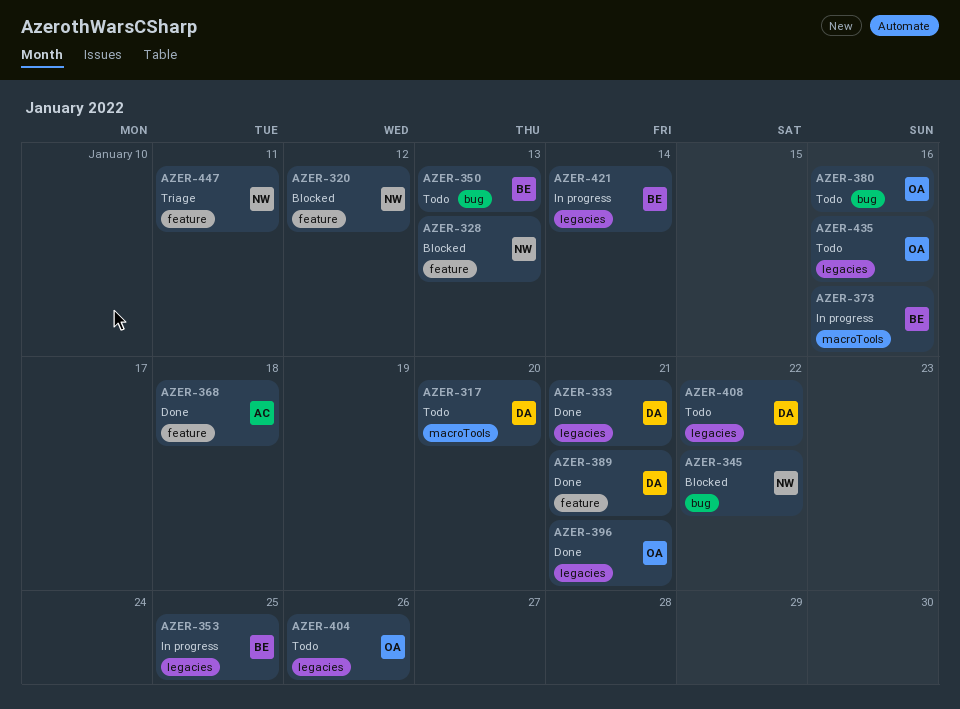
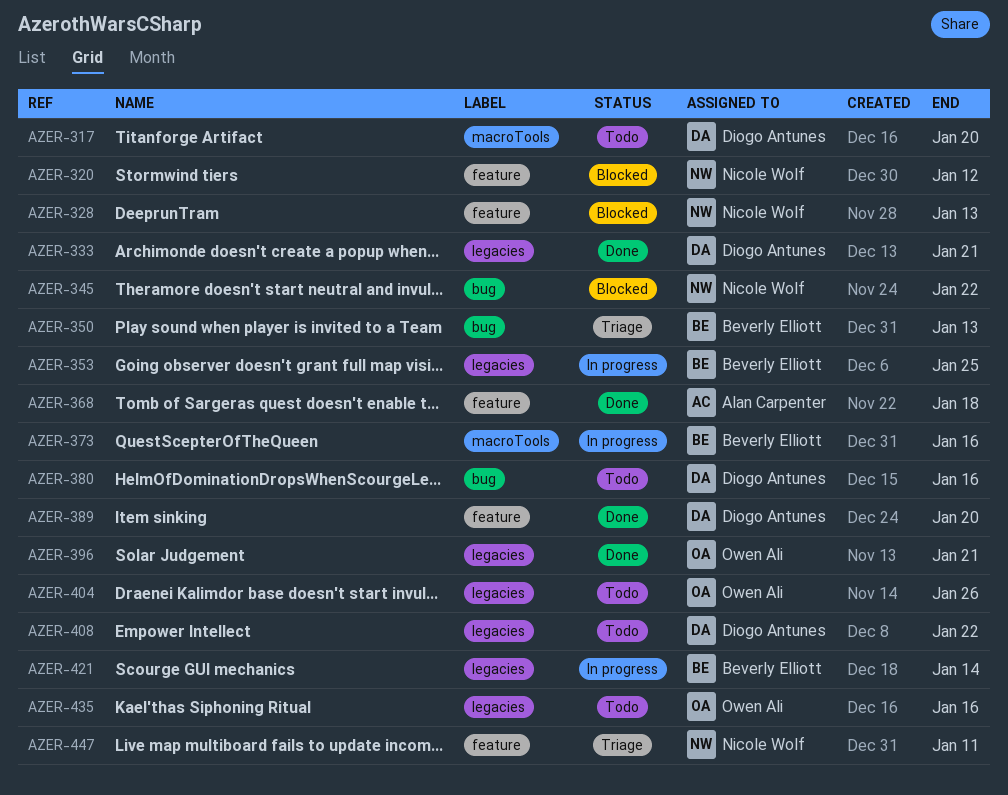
AZER-350, status: Todo -> Triage
AZER-380, owner: Owen Ali -> Diogo Antunes
AZER-389, due: Jan 21 -> Jan 20

